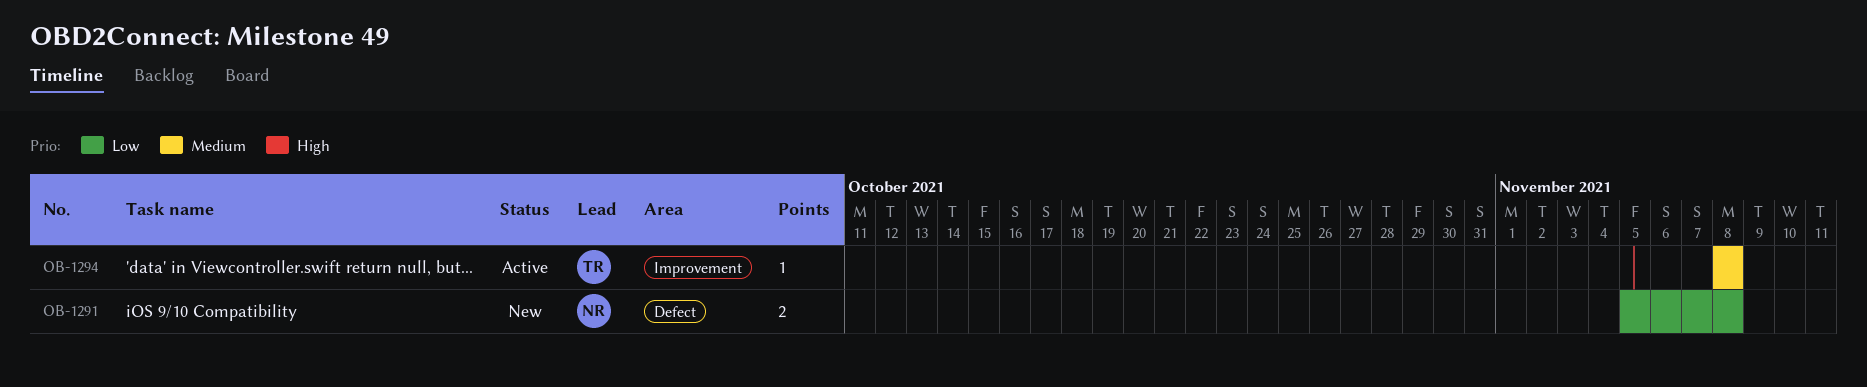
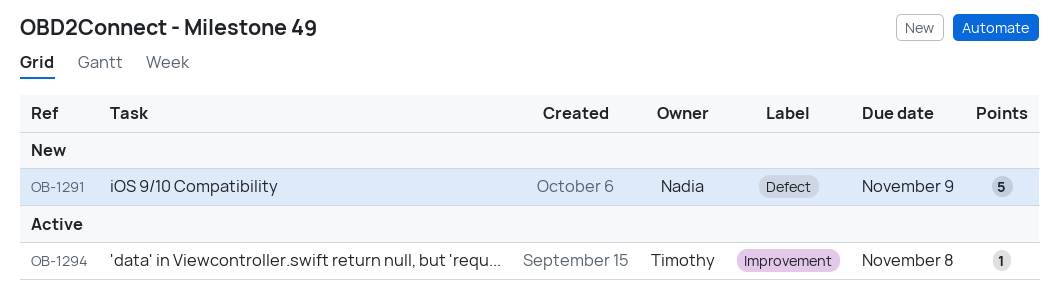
OB-1291, estimate: 2 -> 5
OB-1291, due: Nov 8 -> Nov 9

